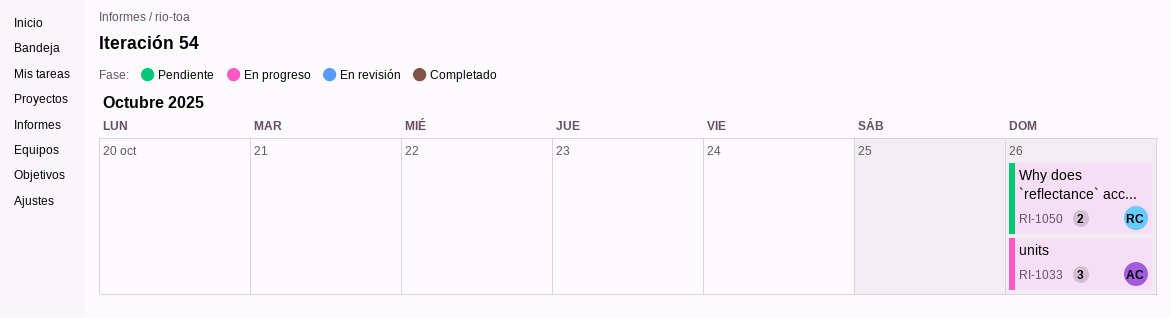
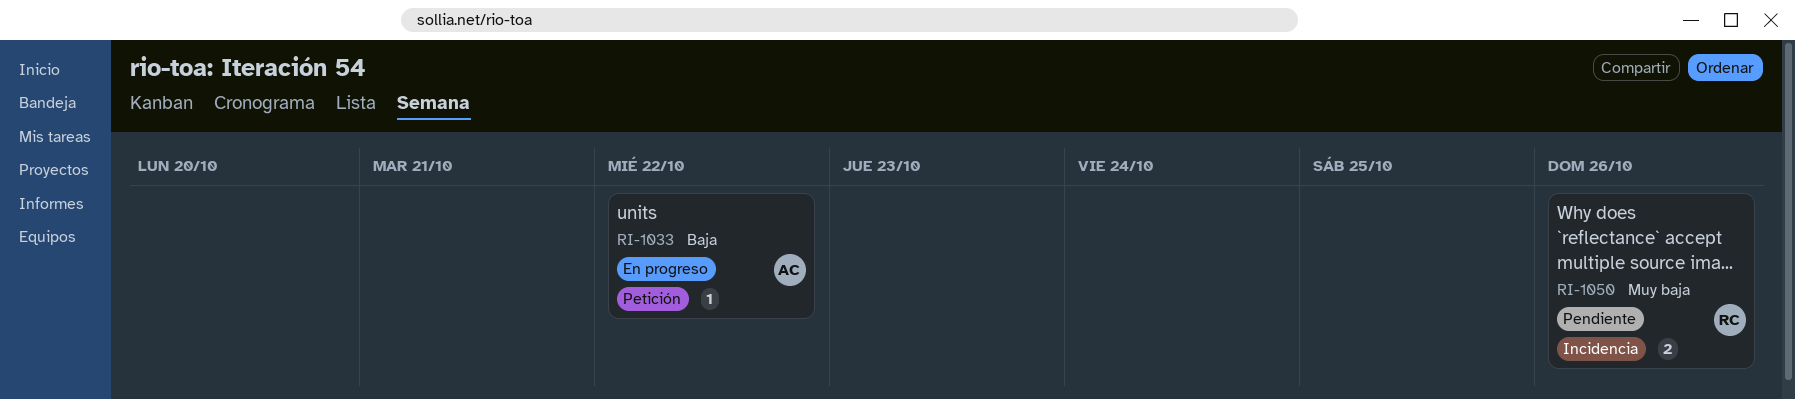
RI-1033, estimate: 3 -> 1
RI-1033, due: Oct 26 -> Oct 22

